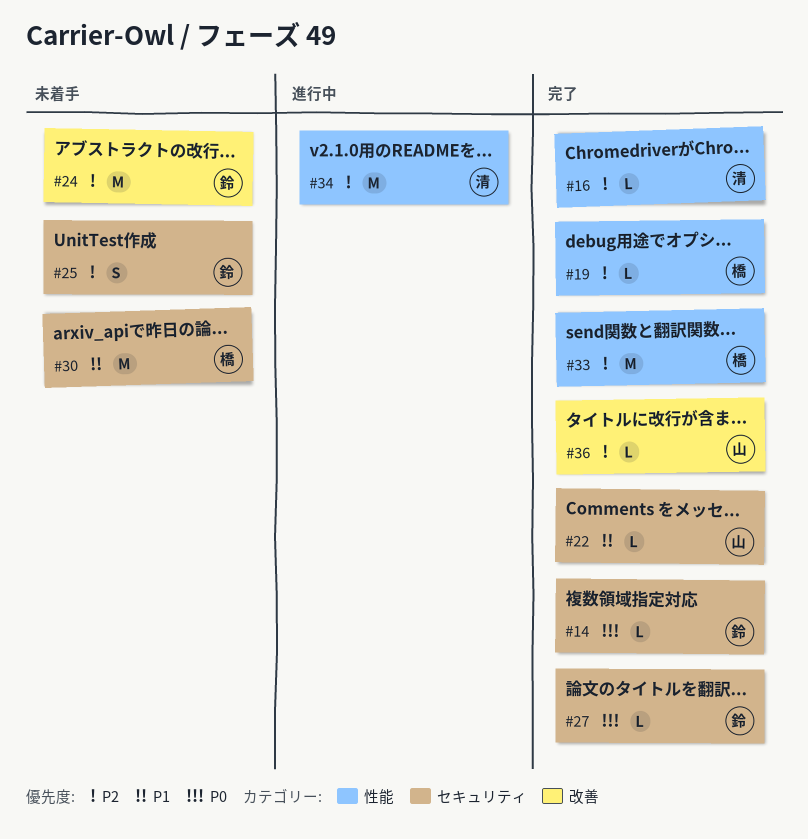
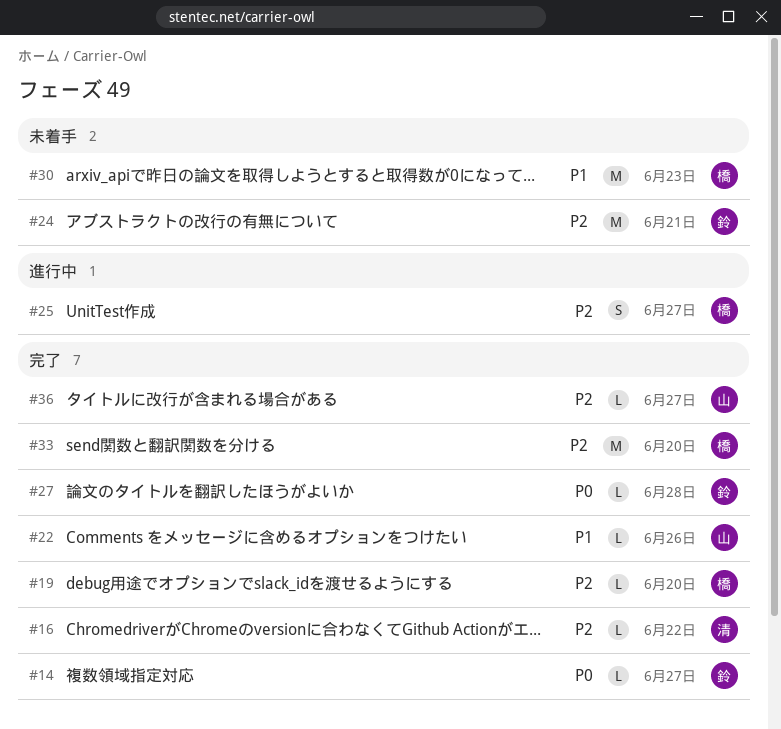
#25, status: 未着手 -> 進行中
#25, owner: 鈴 -> 橋
#34: present -> none

